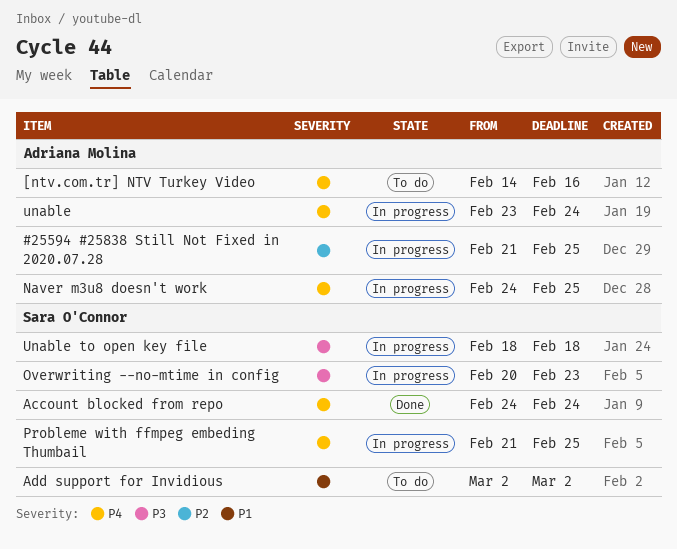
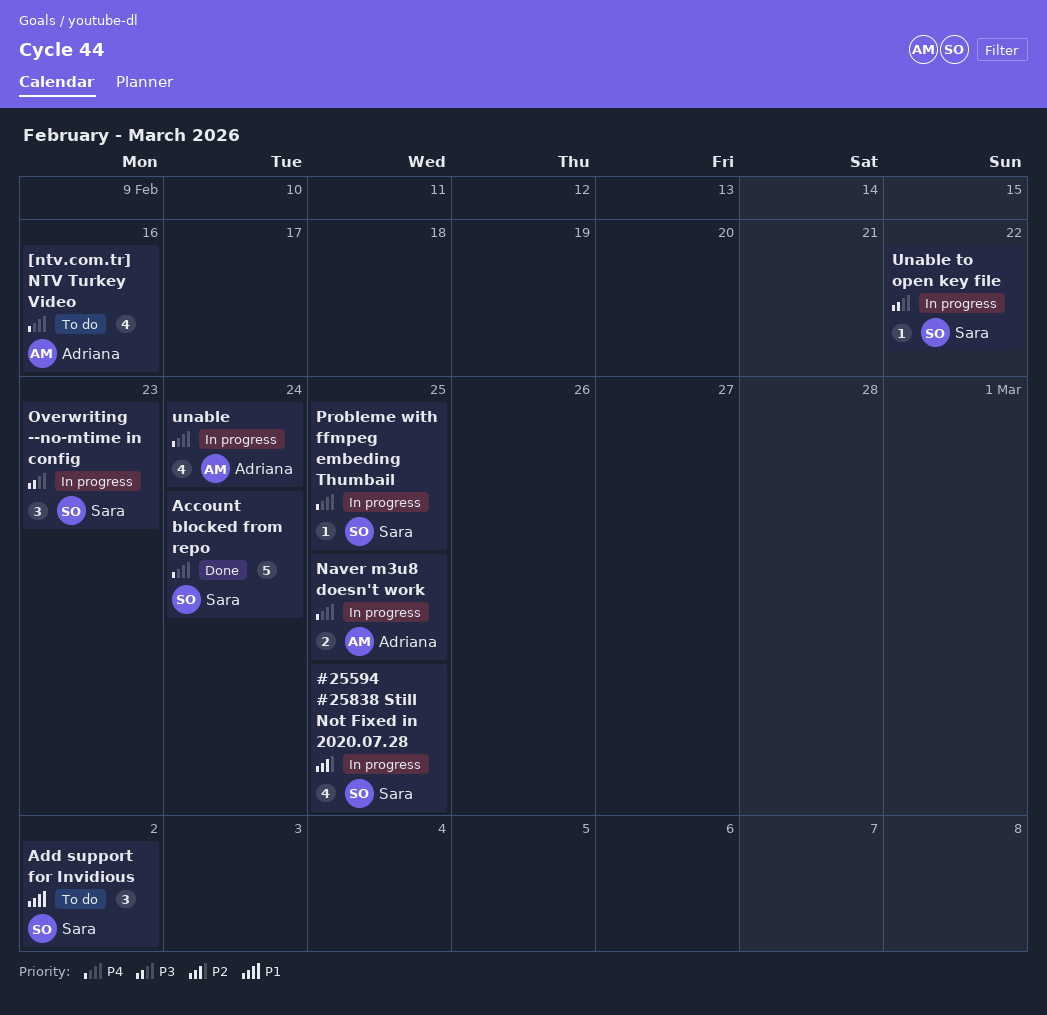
#25594 #25838 Still Not Fixed in 2020.07.28, owner: Adriana Molina -> Sara O'Connor
Unable to open key file, due: Feb 18 -> Feb 22

